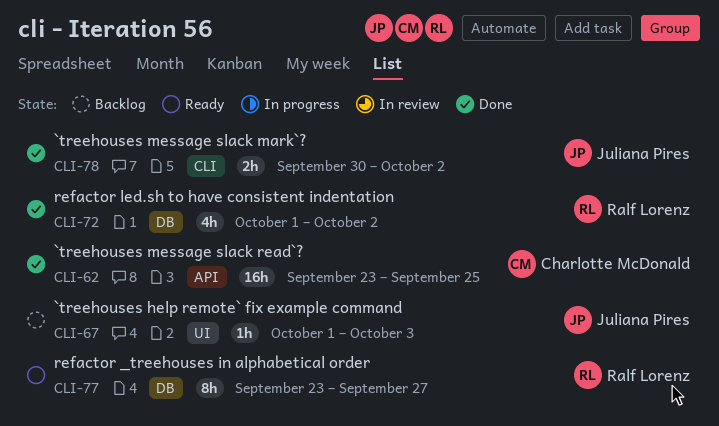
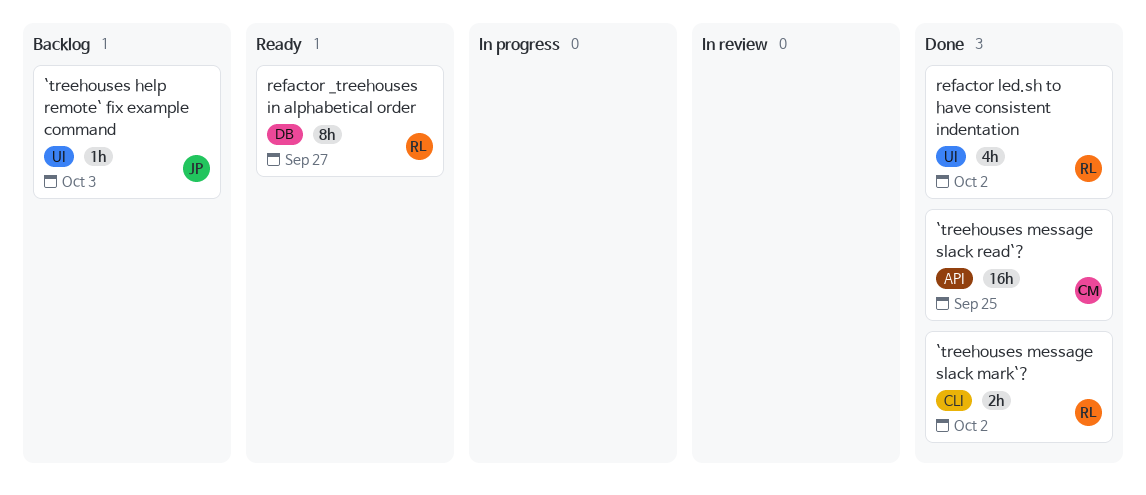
`treehouses message slack mark`?, owner: Juliana Pires -> Ralf Lorenz
refactor led.sh to have consistent indentation, label: DB -> UI

